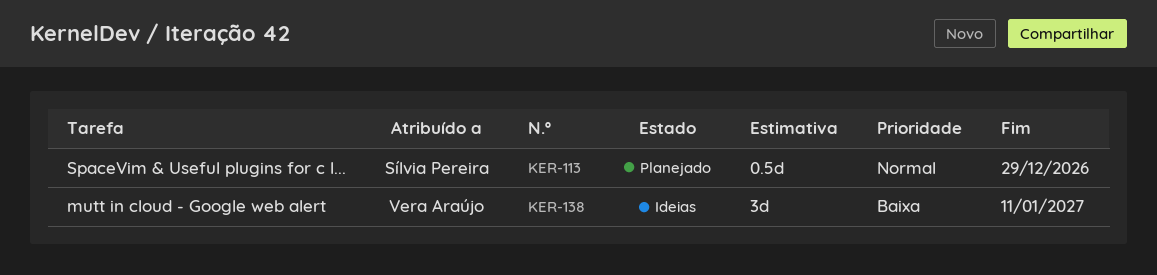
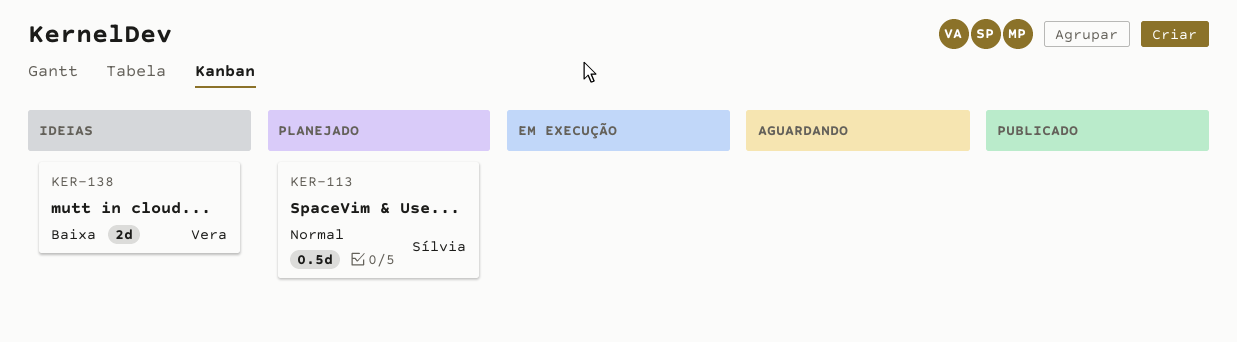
KER-138, estimate: 3d -> 2d

